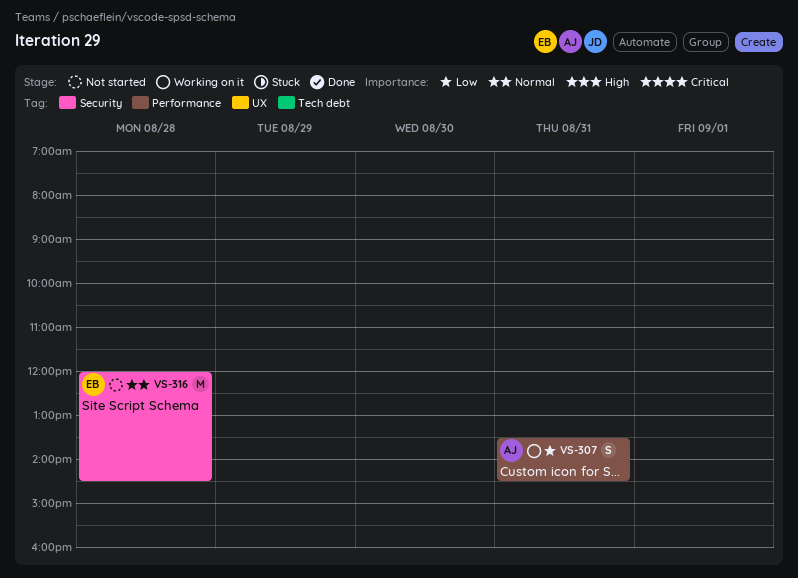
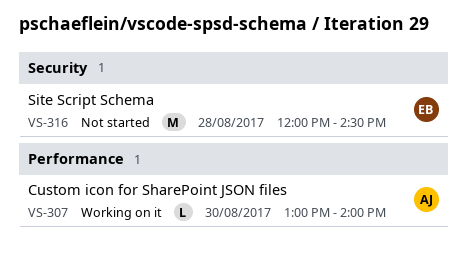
VS-307, estimate: S -> L
VS-307, day: Aug 31 -> Aug 30
VS-307, begins: 13:30 -> 13:00
VS-307, ends: 14:30 -> 14:00

